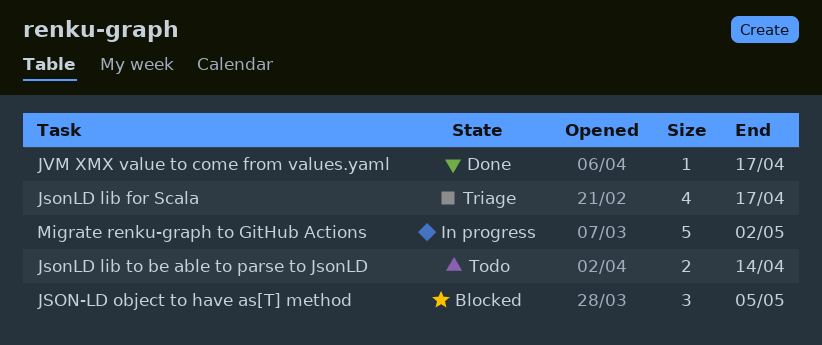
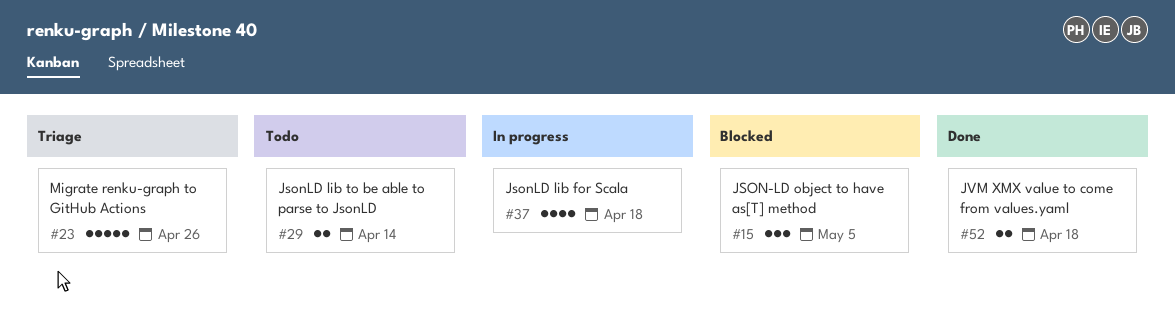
JsonLD lib for Scala, status: Triage -> In progress
JsonLD lib for Scala, due: Apr 17 -> Apr 18
JVM XMX value to come from values.yaml, estimate: 1 -> 2
JVM XMX value to come from values.yaml, due: Apr 17 -> Apr 18
Migrate renku-graph to GitHub Actions, status: In progress -> Triage
Migrate renku-graph to GitHub Actions, due: May 2 -> Apr 26

